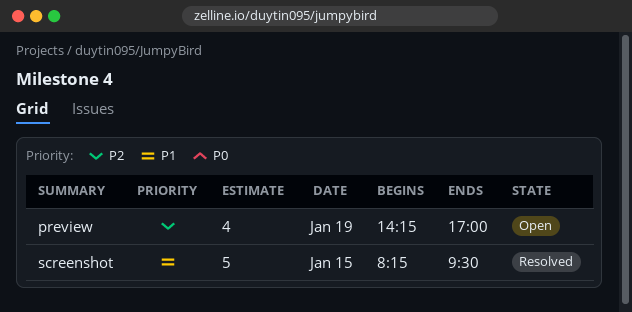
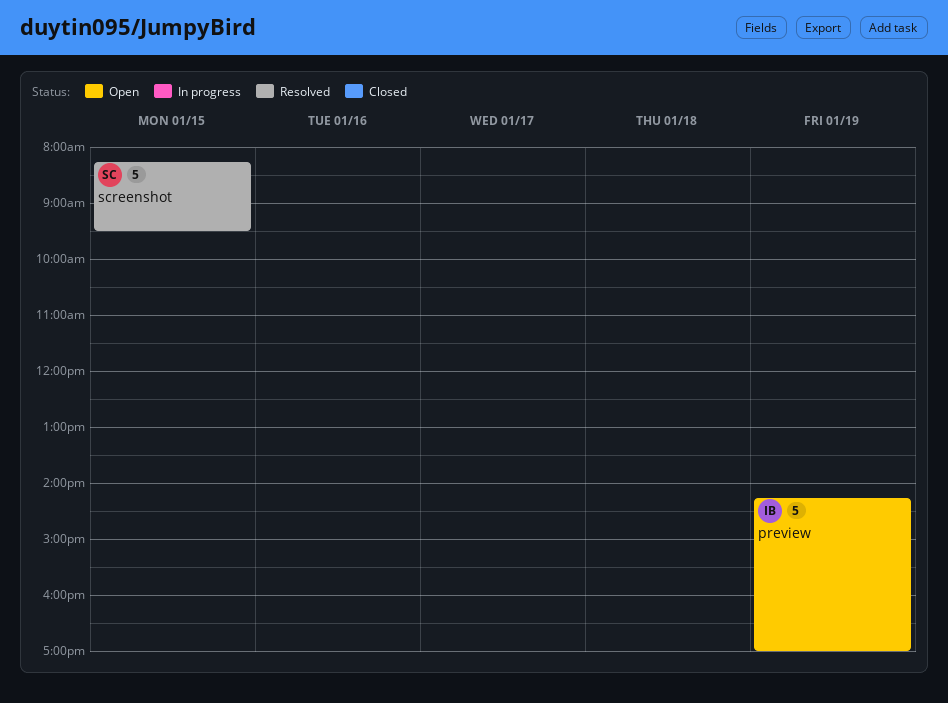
preview, estimate: 4 -> 5

